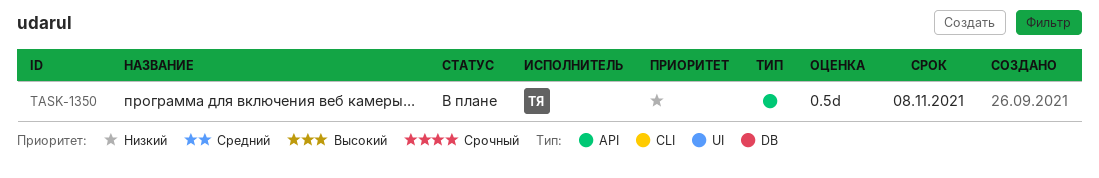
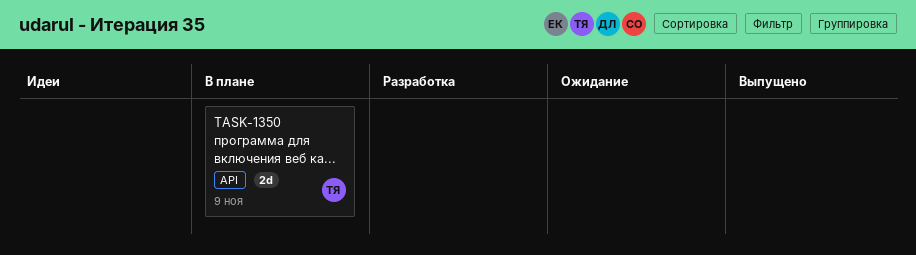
TASK-1350, estimate: 0.5d -> 2d
TASK-1350, due: Nov 8 -> Nov 9

